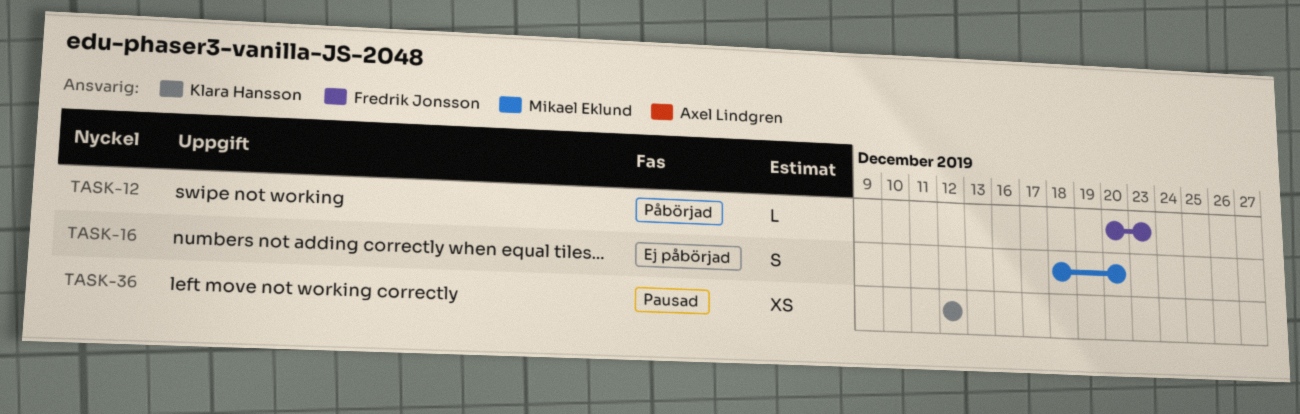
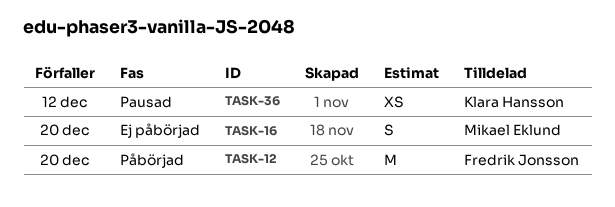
TASK-12, estimate: L -> M
TASK-12, due: Dec 23 -> Dec 20

